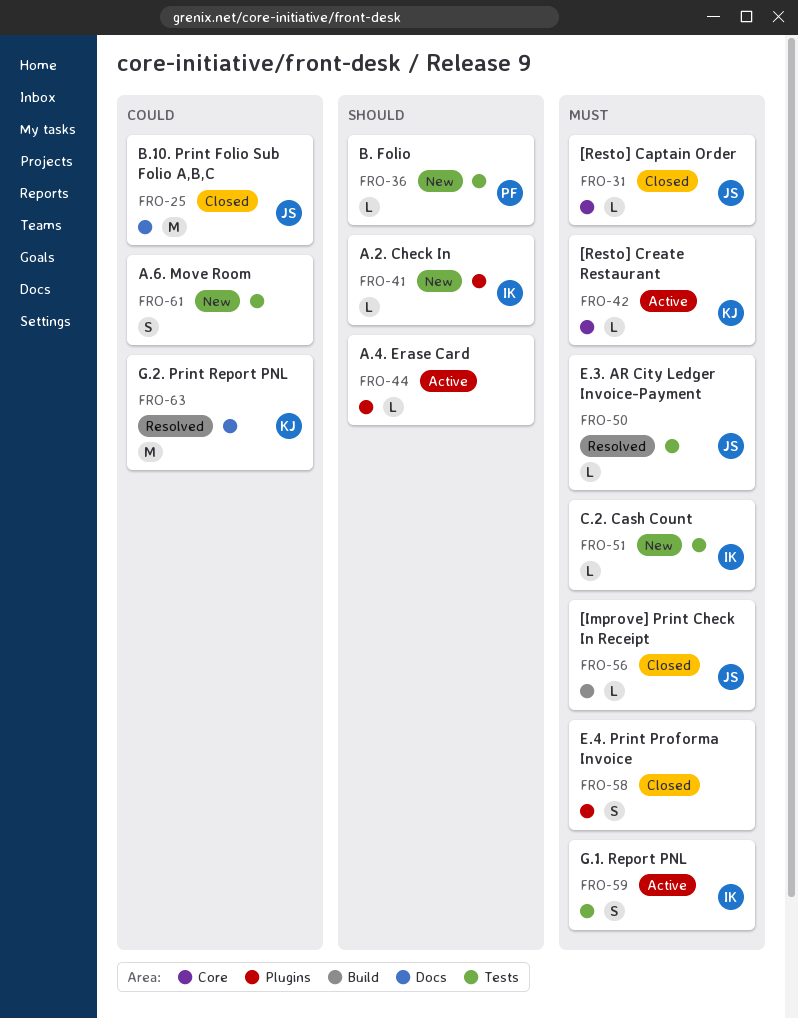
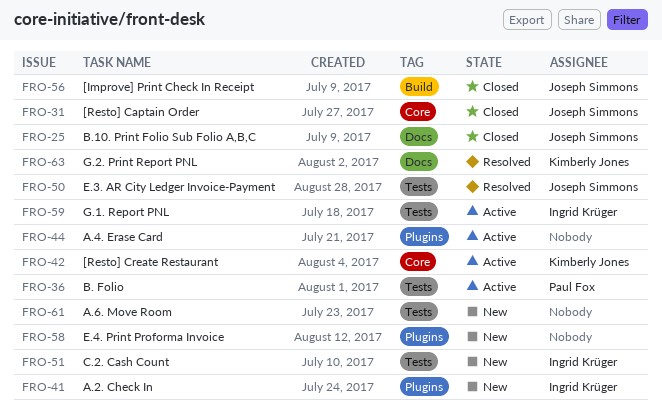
FRO-36, status: New -> Active
FRO-58, status: Closed -> New

